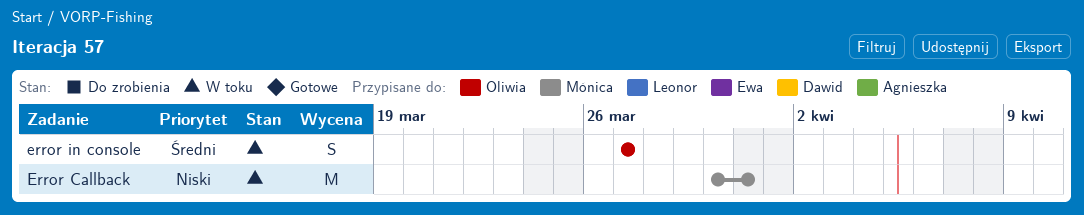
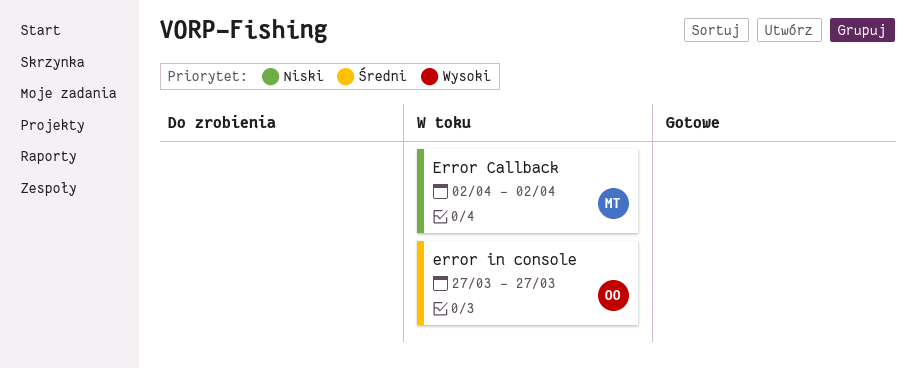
Error Callback, start: Mar 30 -> Apr 2
Error Callback, due: Mar 31 -> Apr 2

